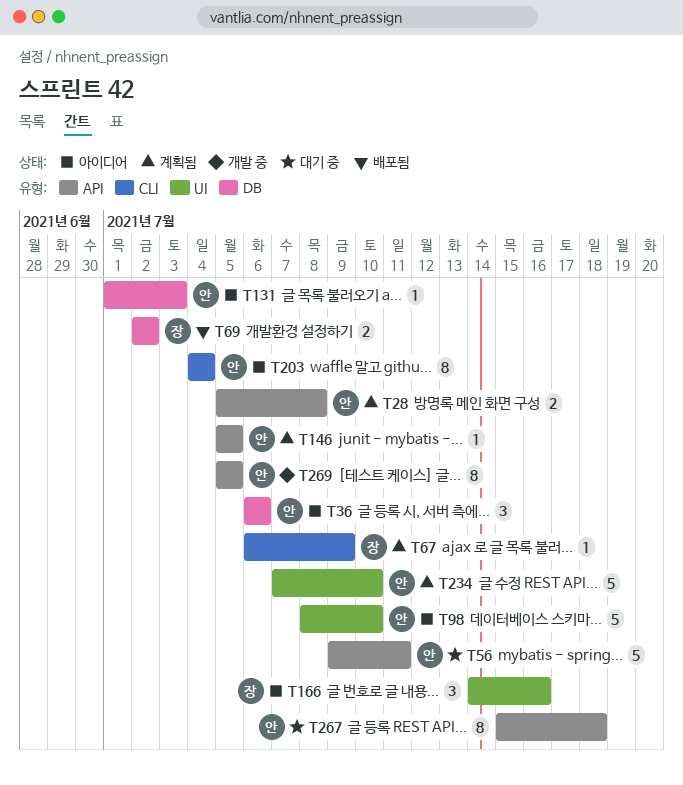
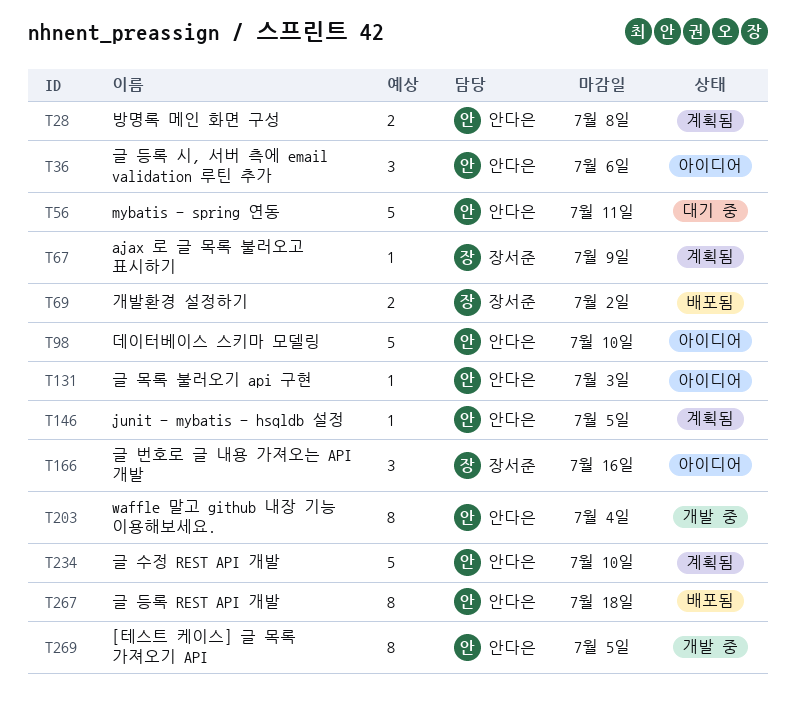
T203, status: 아이디어 -> 개발 중
T267, status: 대기 중 -> 배포됨

